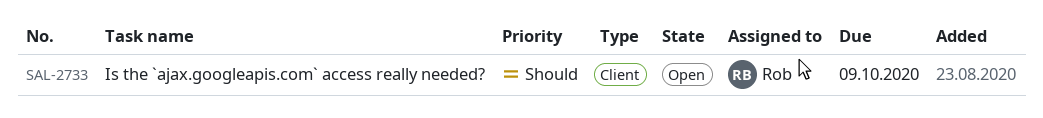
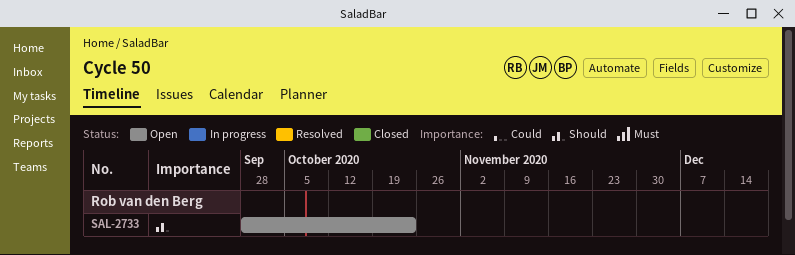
SAL-2733, due: Oct 9 -> Oct 23

